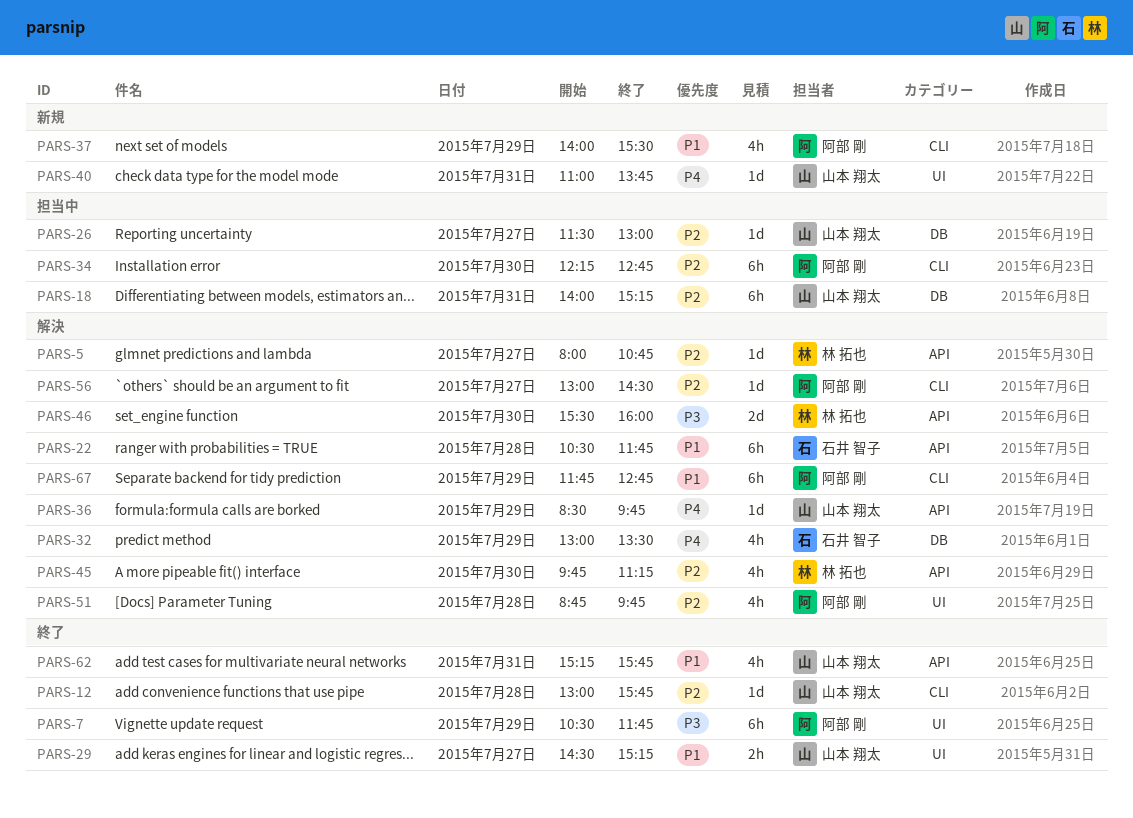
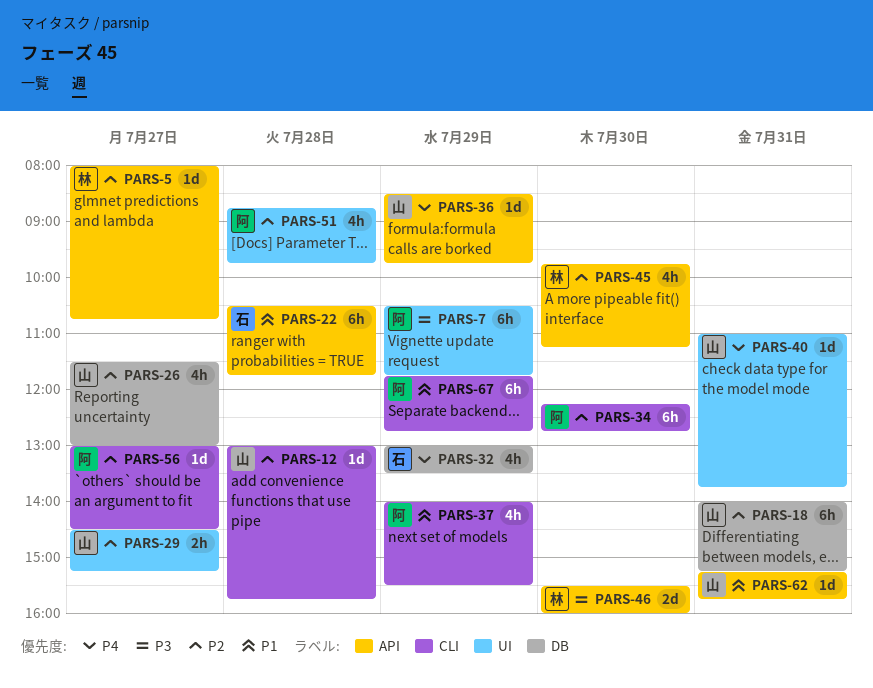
PARS-26, estimate: 1d -> 4h
PARS-29, priority: P1 -> P2
PARS-62, estimate: 4h -> 1d

